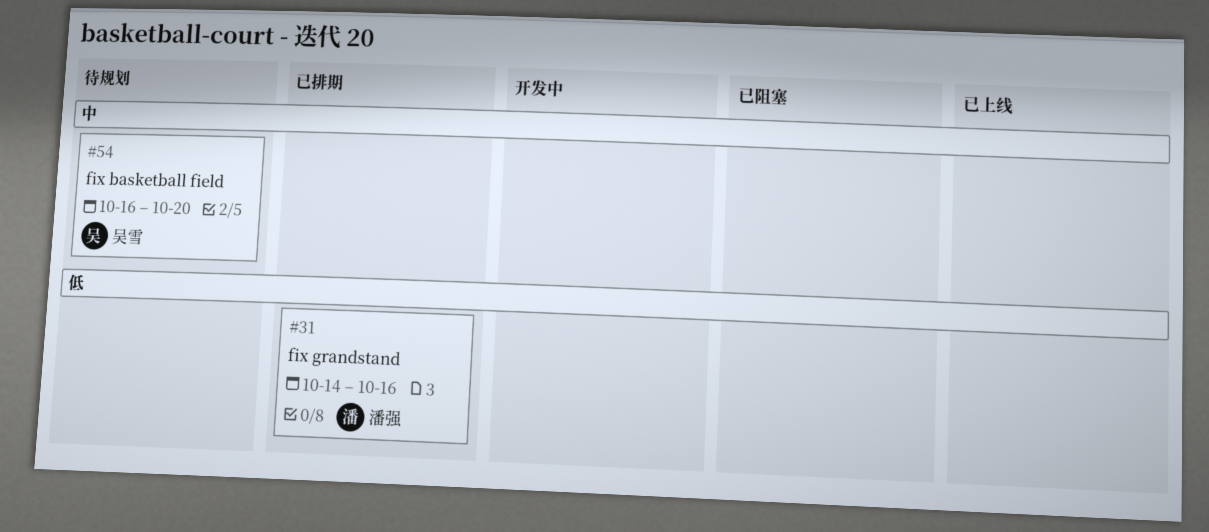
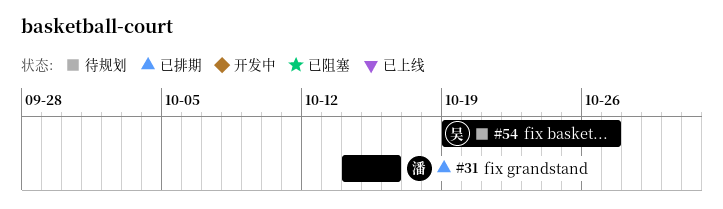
#54, start: Oct 16 -> Oct 19
#54, due: Oct 20 -> Oct 27

